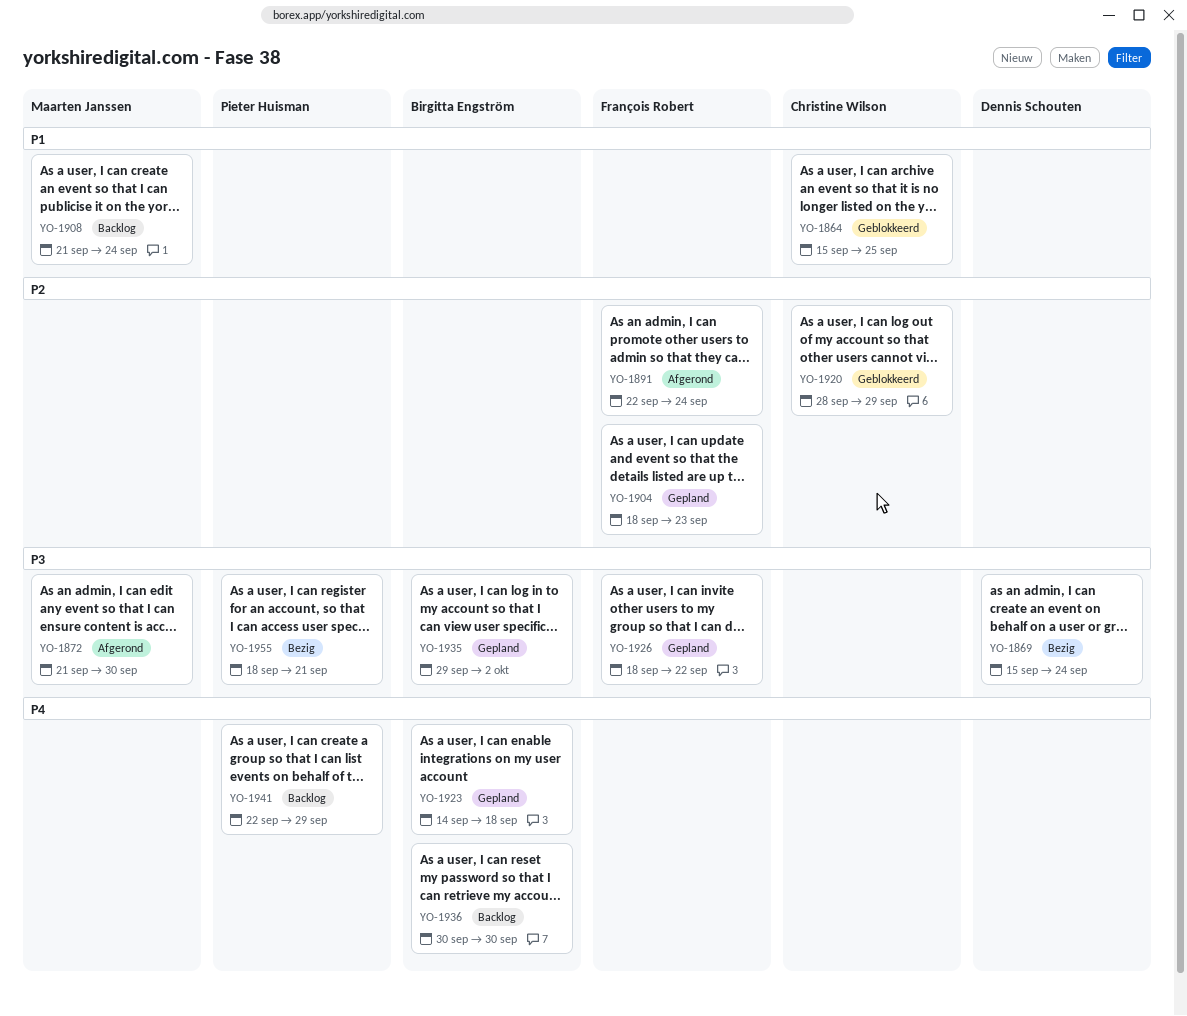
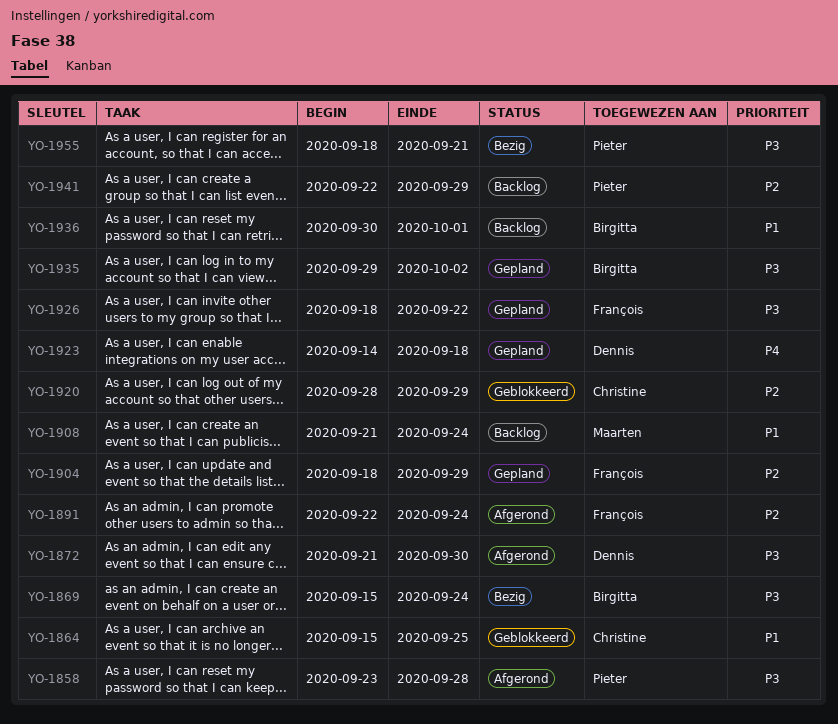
YO-1858: none -> present
YO-1869, owner: Dennis Schouten -> Birgitta Engström
YO-1872, owner: Maarten Janssen -> Dennis Schouten
YO-1904, due: Sep 23 -> Sep 29
YO-1923, owner: Birgitta Engström -> Dennis Schouten
YO-1936, priority: P4 -> P1
YO-1936, due: Sep 30 -> Oct 1
YO-1941, priority: P4 -> P2

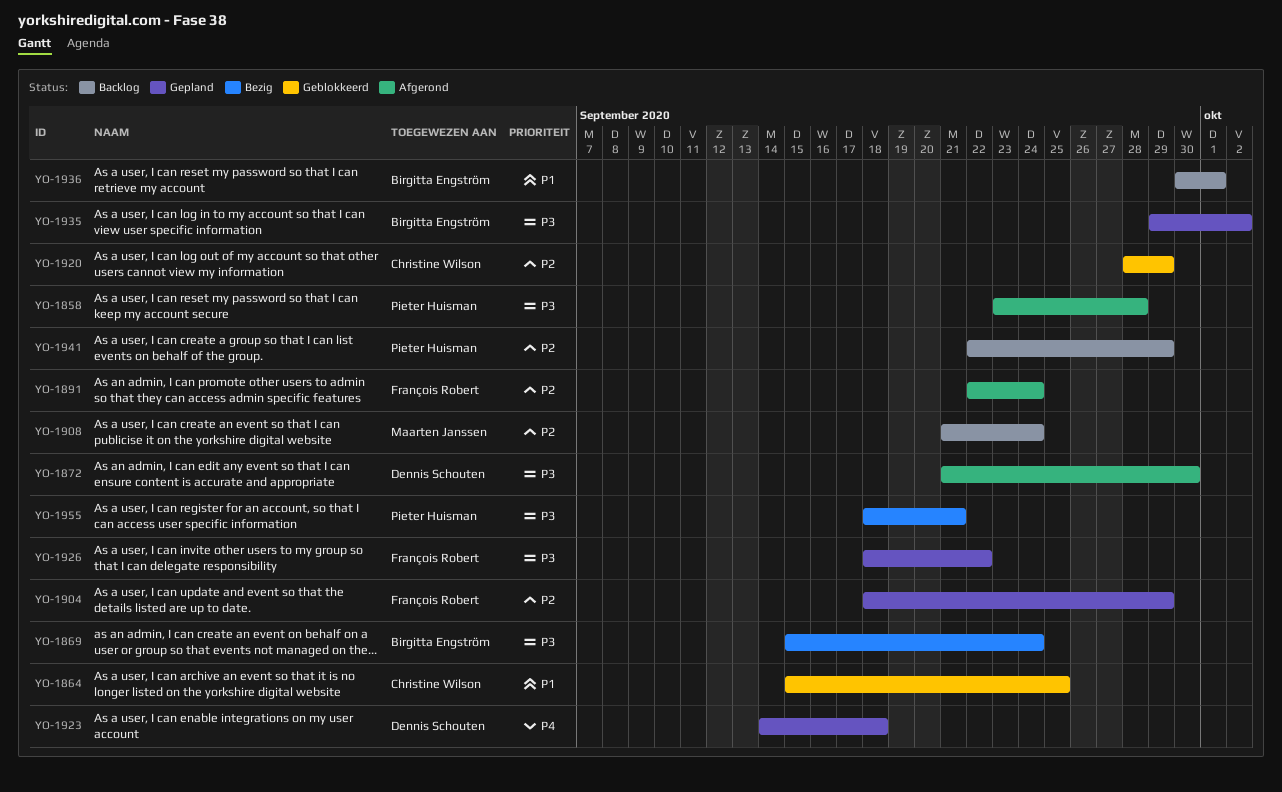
YO-1908, priority: P1 -> P2

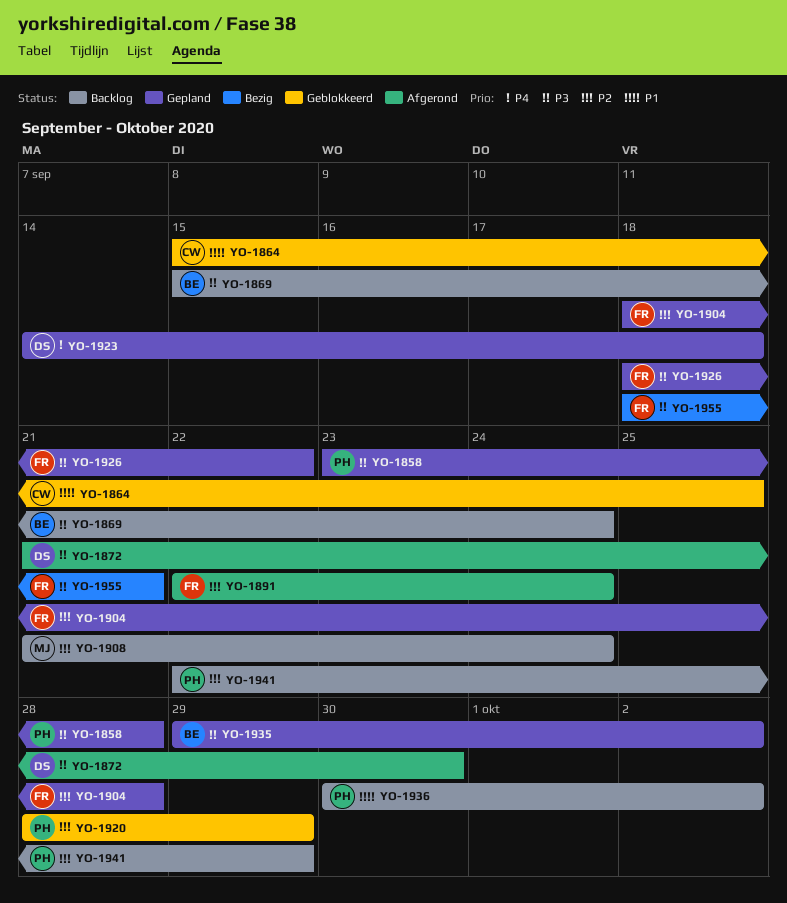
YO-1858, status: Afgerond -> Gepland
YO-1869, status: Bezig -> Backlog
YO-1904, due: Sep 29 -> Sep 28
YO-1920, owner: Christine Wilson -> Pieter Huisman
YO-1936, owner: Birgitta Engström -> Pieter Huisman
YO-1936, due: Oct 1 -> Oct 2
YO-1955, owner: Pieter Huisman -> François Robert

